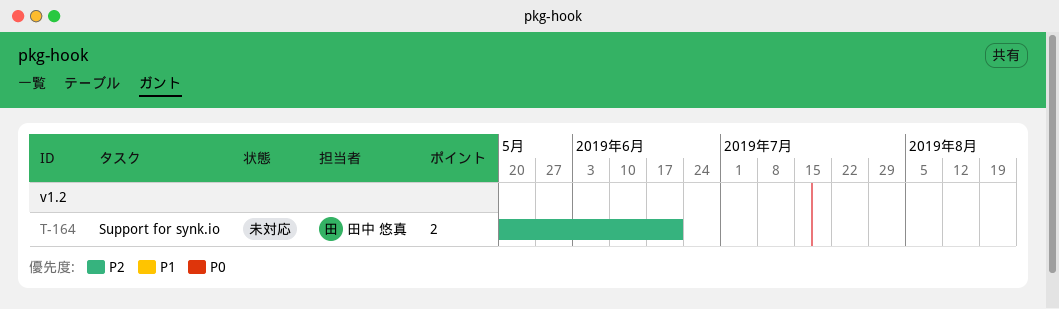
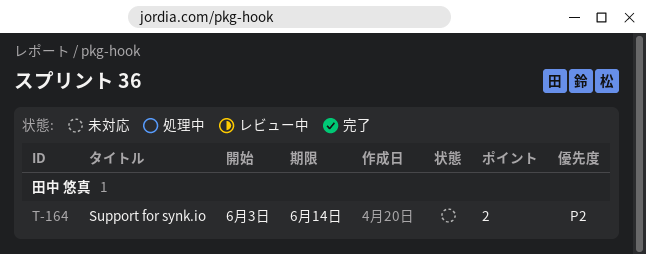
T-164, start: May 20 -> Jun 3
T-164, due: Jun 21 -> Jun 14

